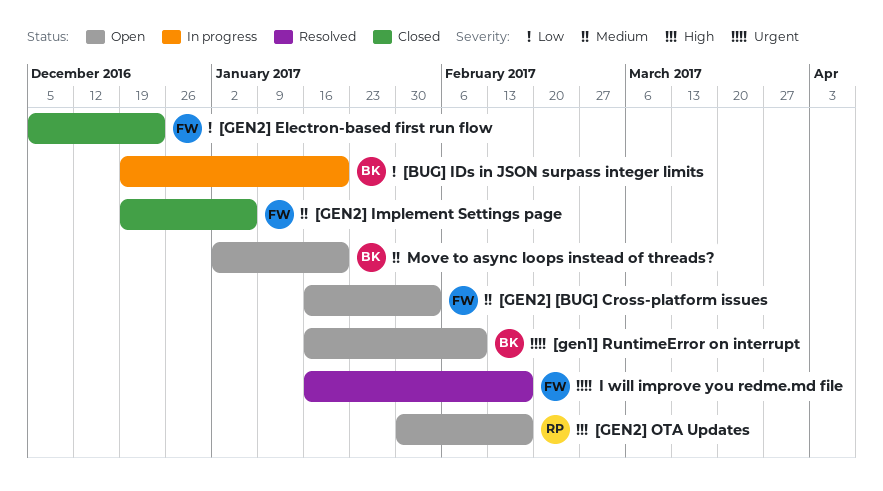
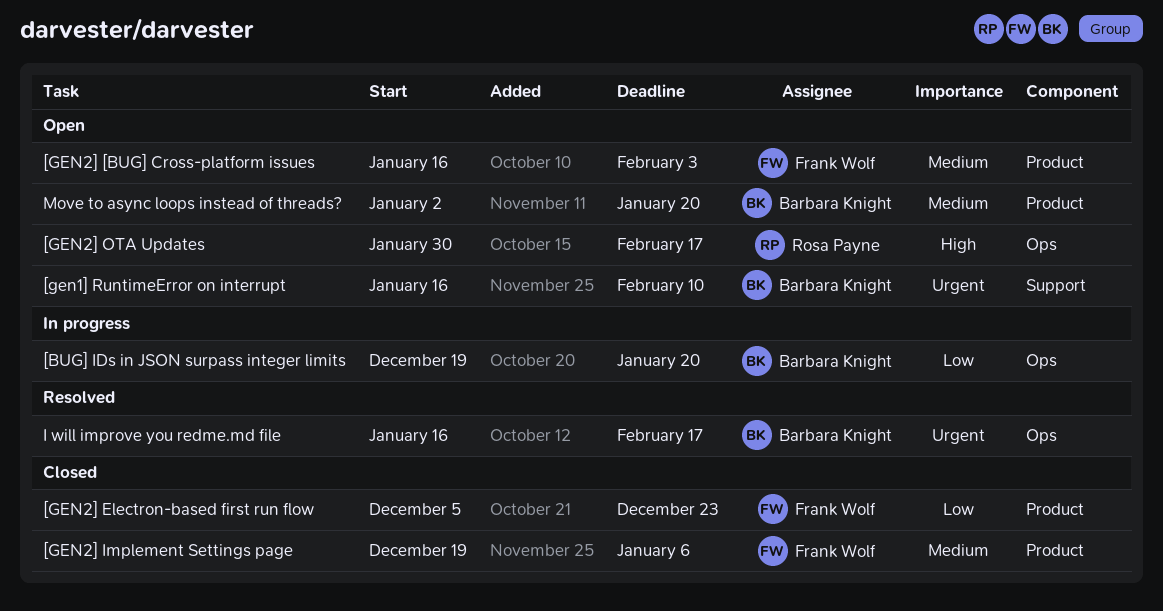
I will improve you redme.md file, owner: Frank Wolf -> Barbara Knight

